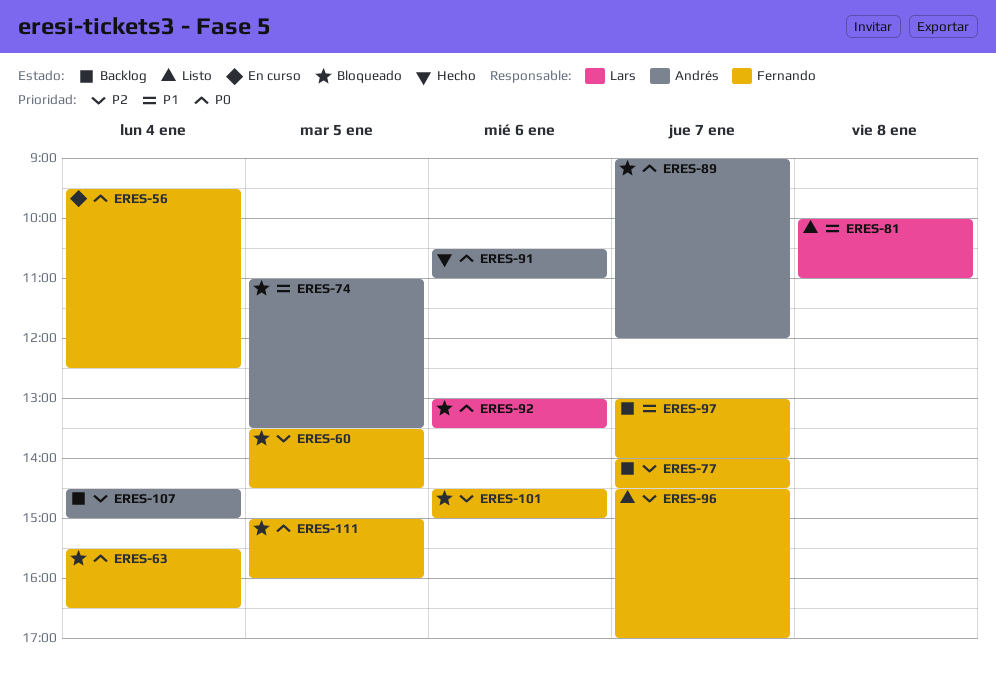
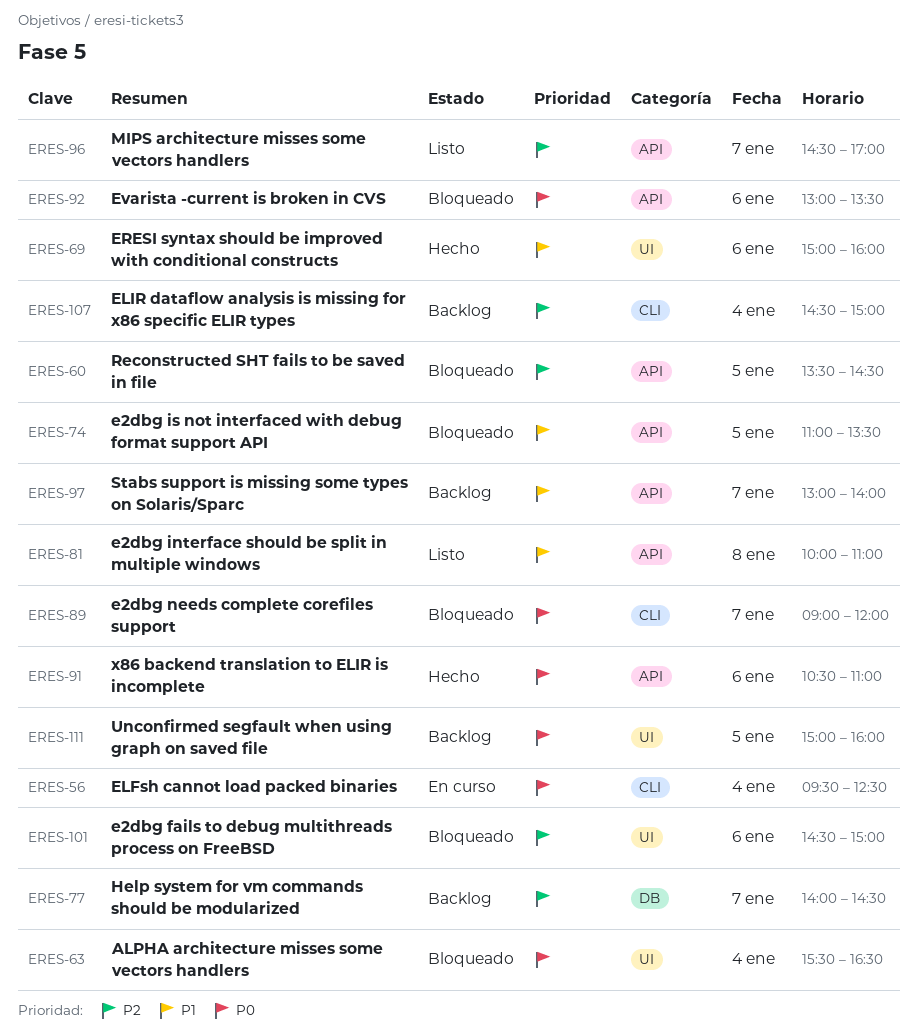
ERES-69: none -> present
ERES-111, status: Bloqueado -> Backlog

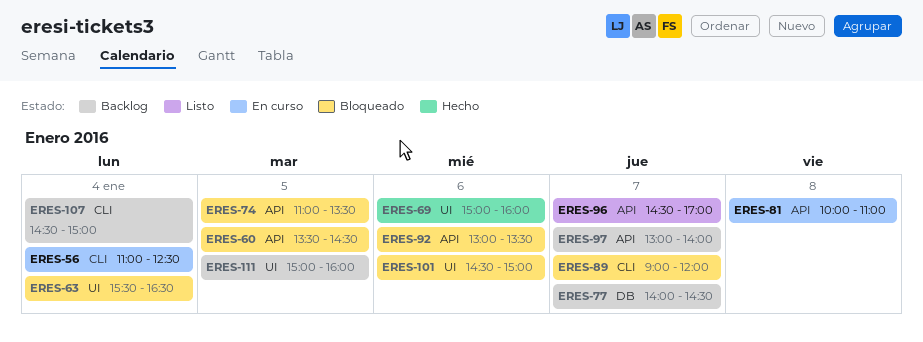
ERES-56, begins: 09:30 -> 11:00
ERES-81, status: Listo -> En curso
ERES-91: present -> none

